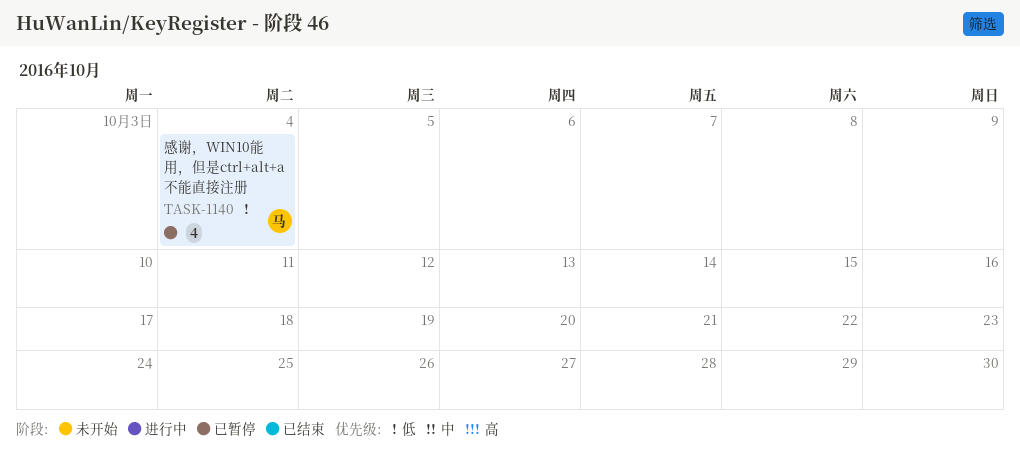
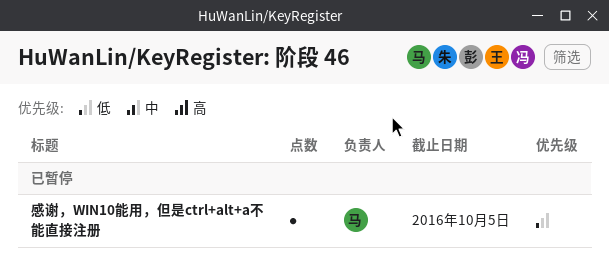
感谢，WIN10能用，但是ctrl+alt+a不能直接注册, estimate: 4 -> 1
感谢，WIN10能用，但是ctrl+alt+a不能直接注册, due: Oct 4 -> Oct 5

